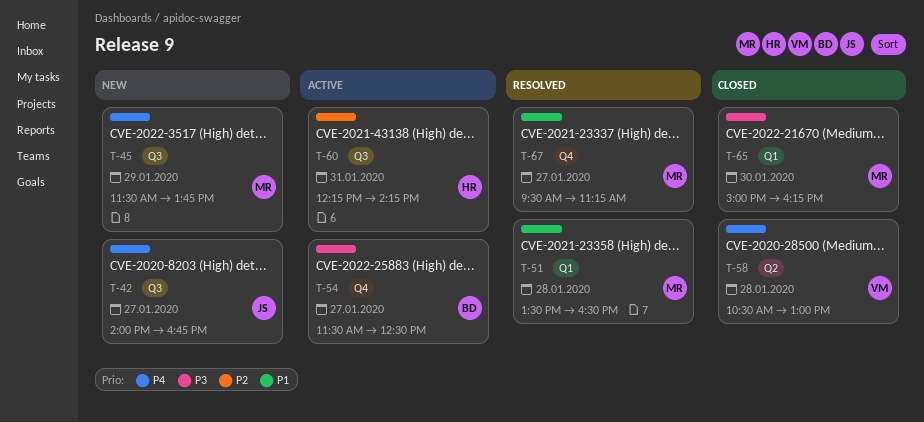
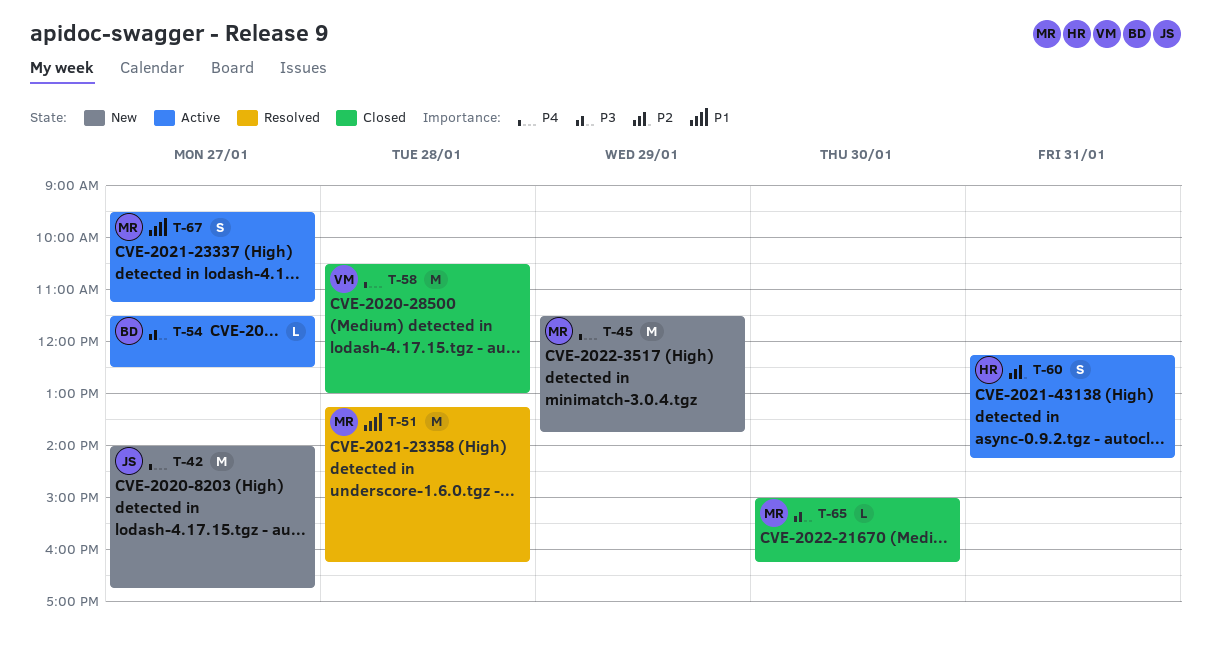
T-51, begins: 13:30 -> 13:15
T-51, ends: 16:30 -> 16:15
T-67, status: Resolved -> Active

